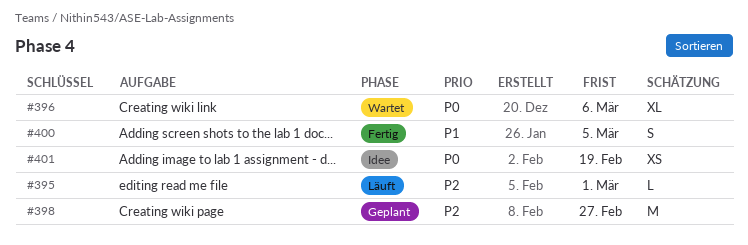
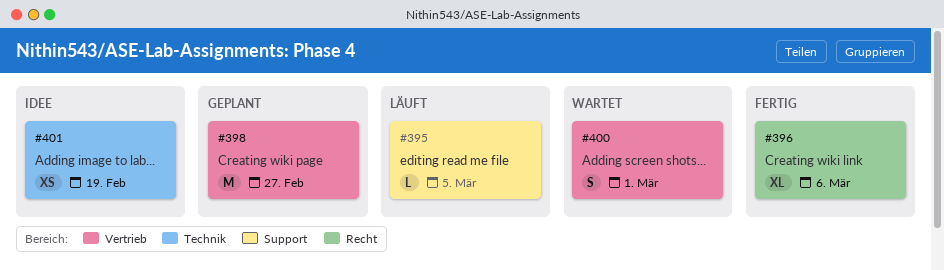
#395, due: Mar 1 -> Mar 5
#396, status: Wartet -> Fertig
#400, status: Fertig -> Wartet
#400, due: Mar 5 -> Mar 1

